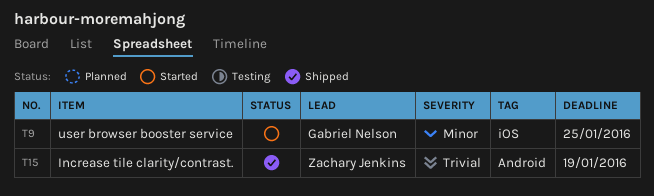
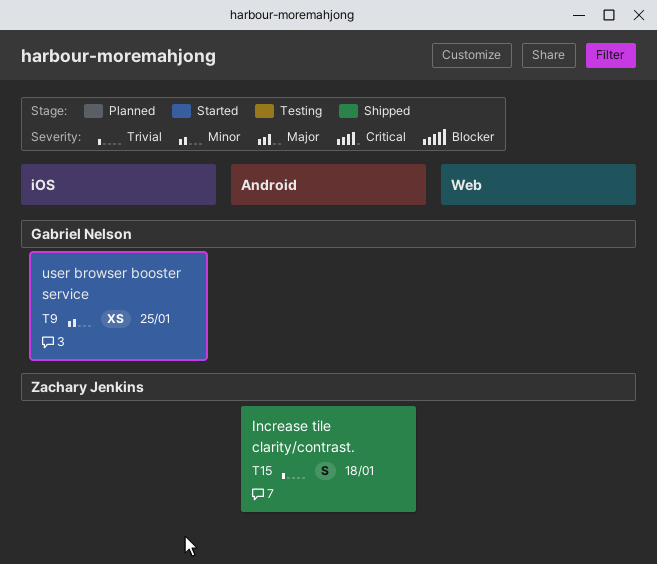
T15, due: Jan 19 -> Jan 18

